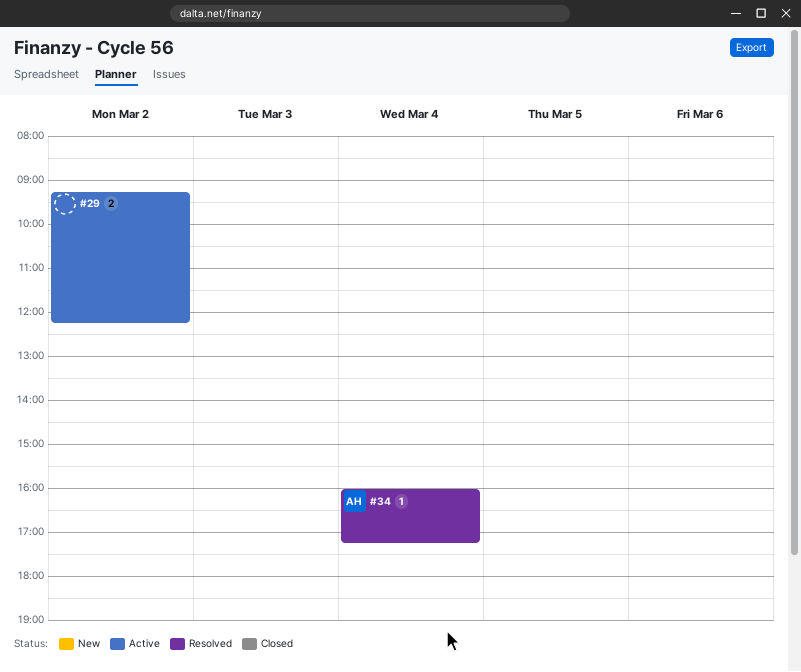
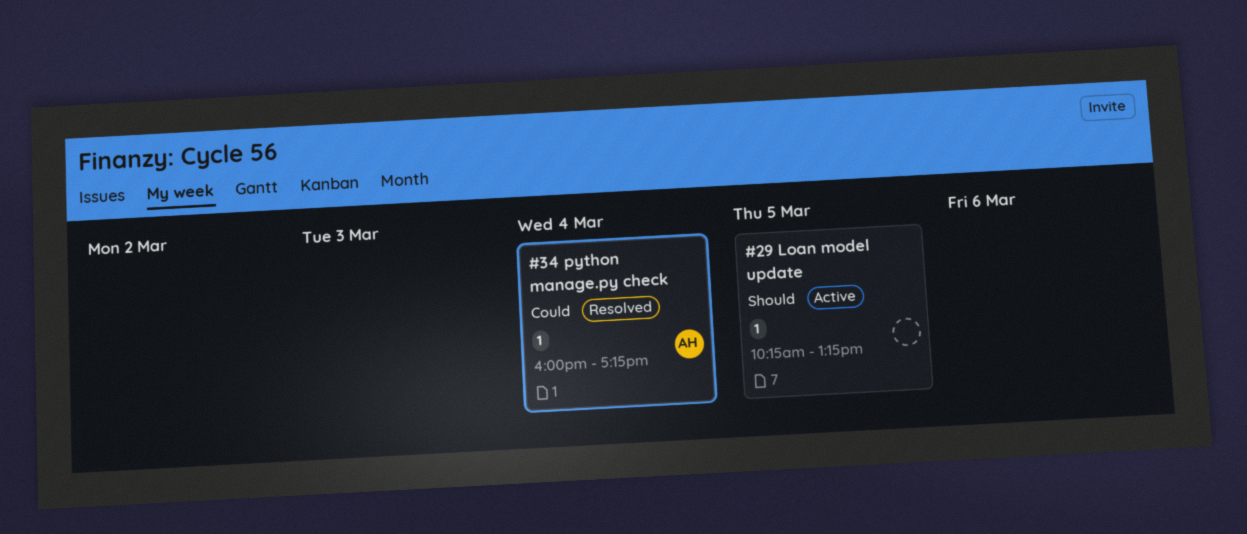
#29, estimate: 2 -> 1
#29, day: Mar 2 -> Mar 5
#29, begins: 09:15 -> 10:15
#29, ends: 12:15 -> 13:15

